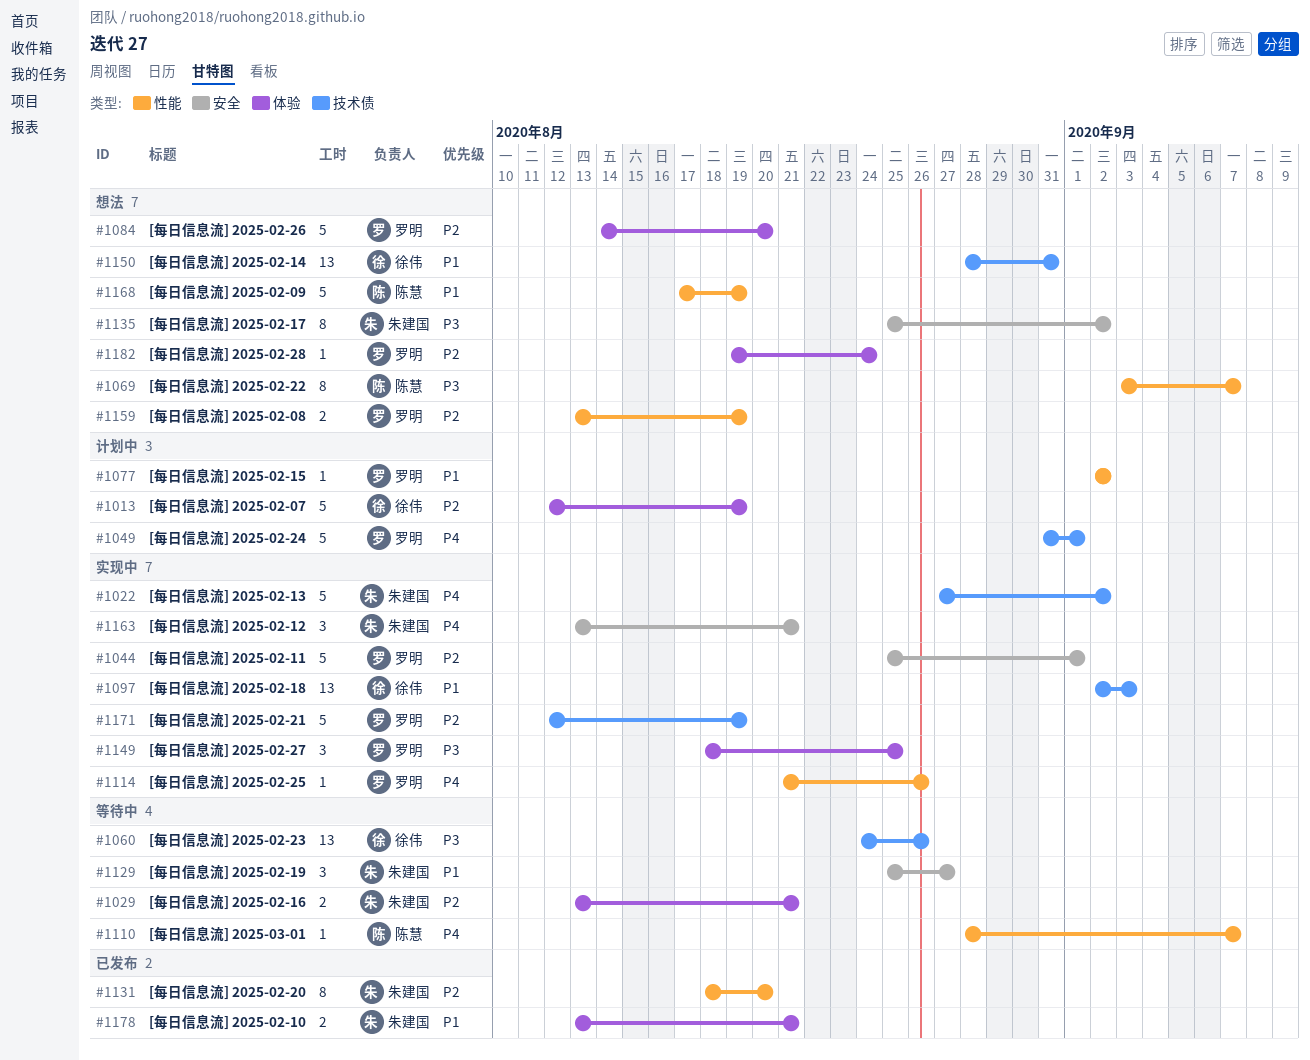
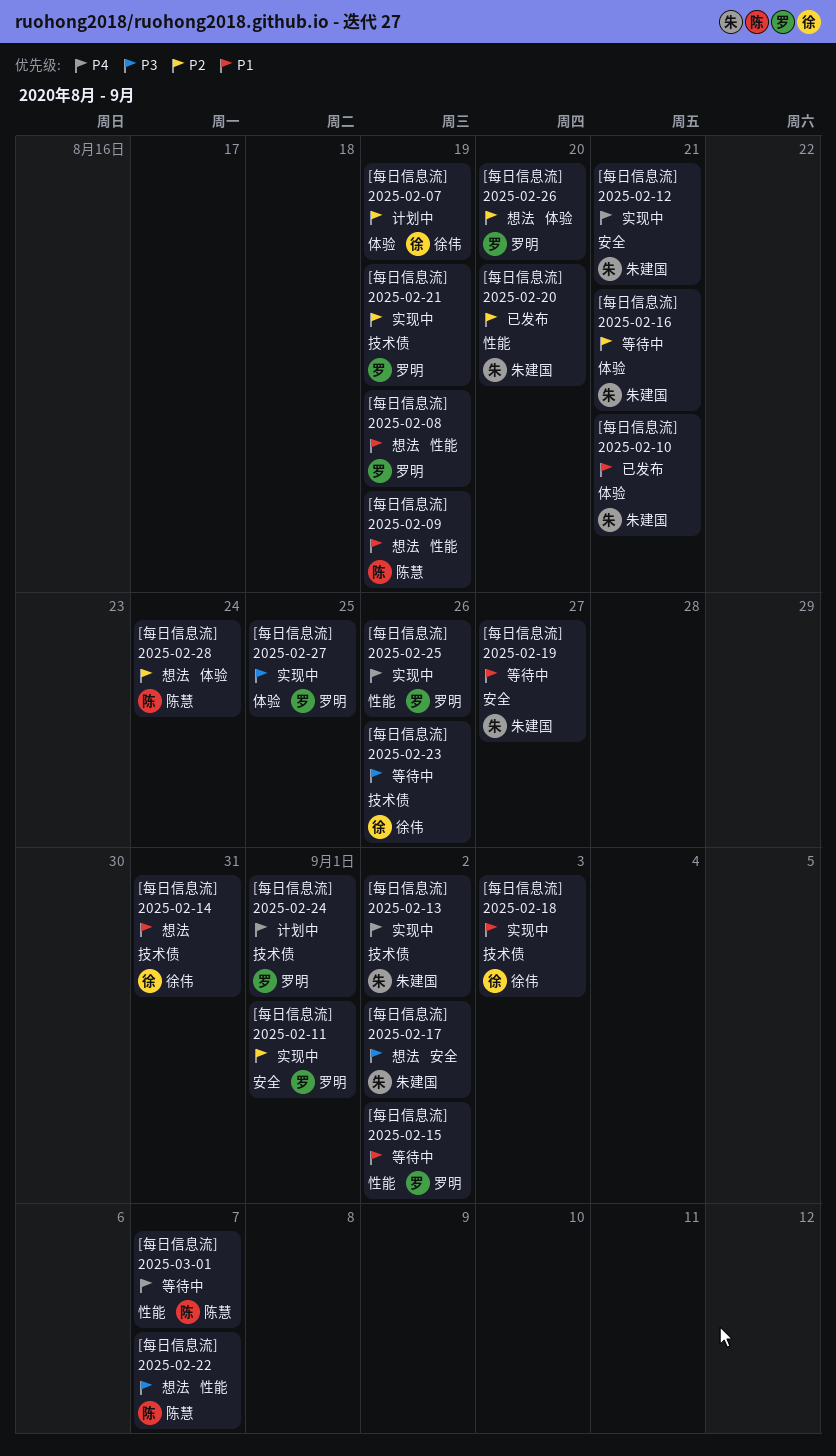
[每日信息流] 2025-02-08, priority: P2 -> P1
[每日信息流] 2025-02-15, status: 计划中 -> 等待中
[每日信息流] 2025-02-28, owner: 罗明 -> 陈慧

